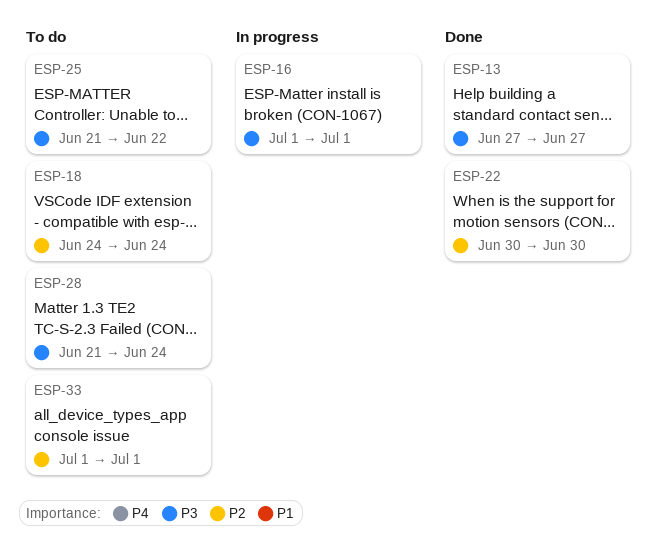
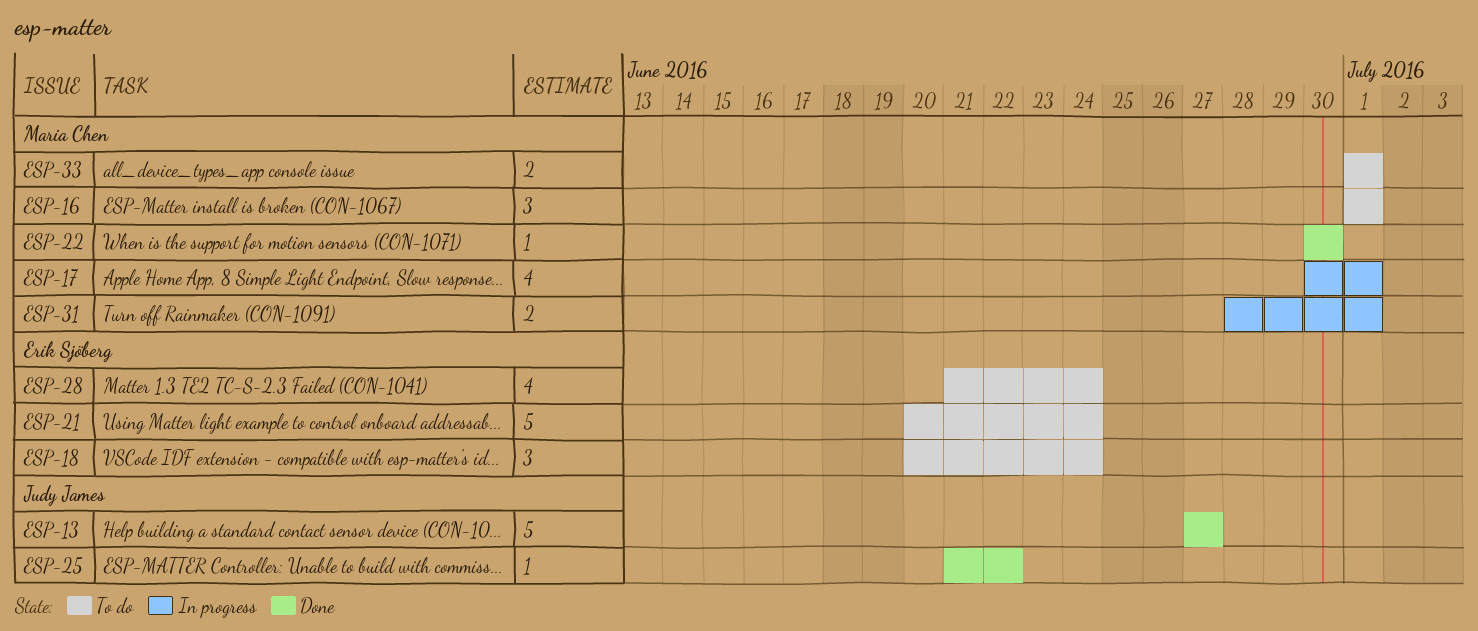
ESP-16, status: In progress -> To do
ESP-17: none -> present
ESP-18, start: Jun 24 -> Jun 20
ESP-21: none -> present
ESP-25, status: To do -> Done
ESP-31: none -> present

